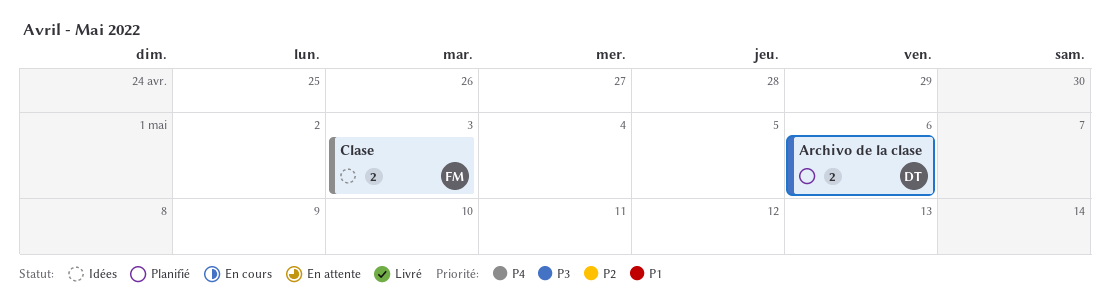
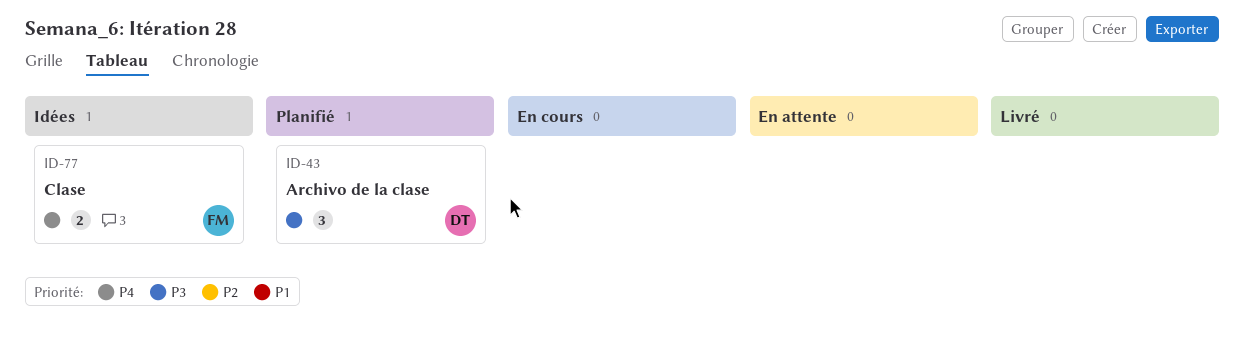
Archivo de la clase, estimate: 2 -> 3

